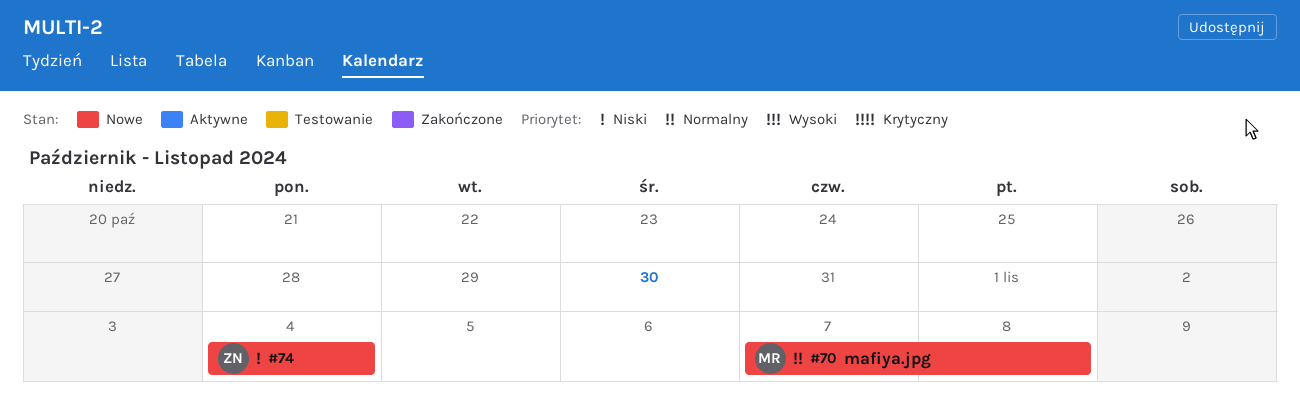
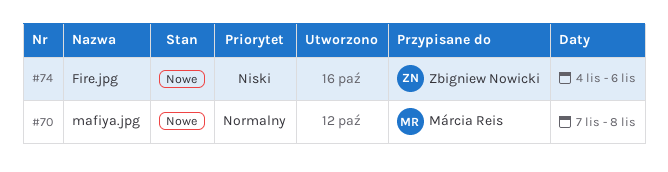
#74, due: Nov 4 -> Nov 6

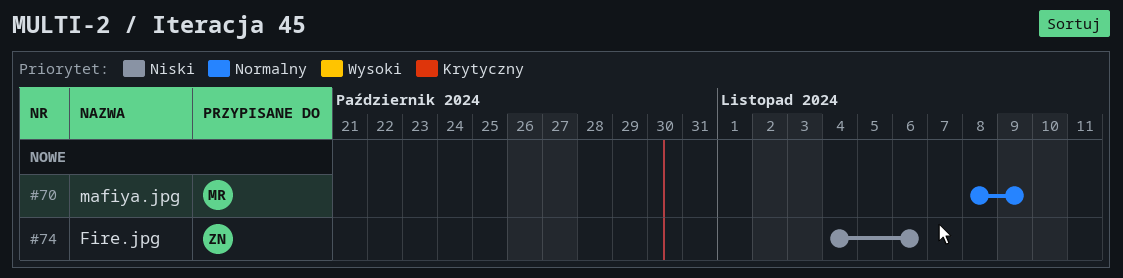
#70, start: Nov 7 -> Nov 8
#70, due: Nov 8 -> Nov 9

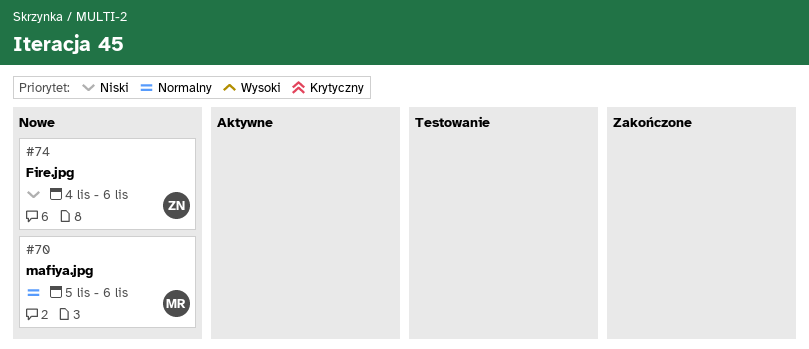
#70, start: Nov 8 -> Nov 5
#70, due: Nov 9 -> Nov 6

